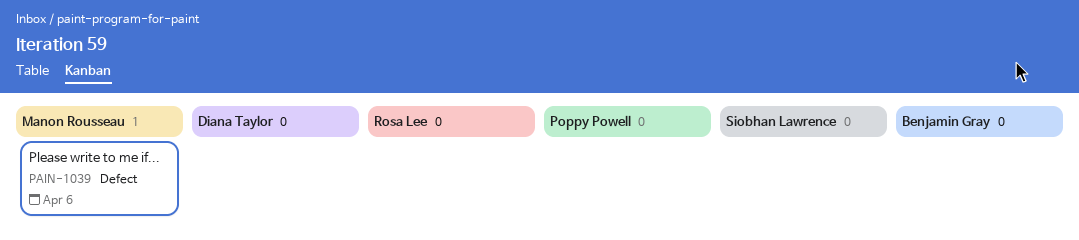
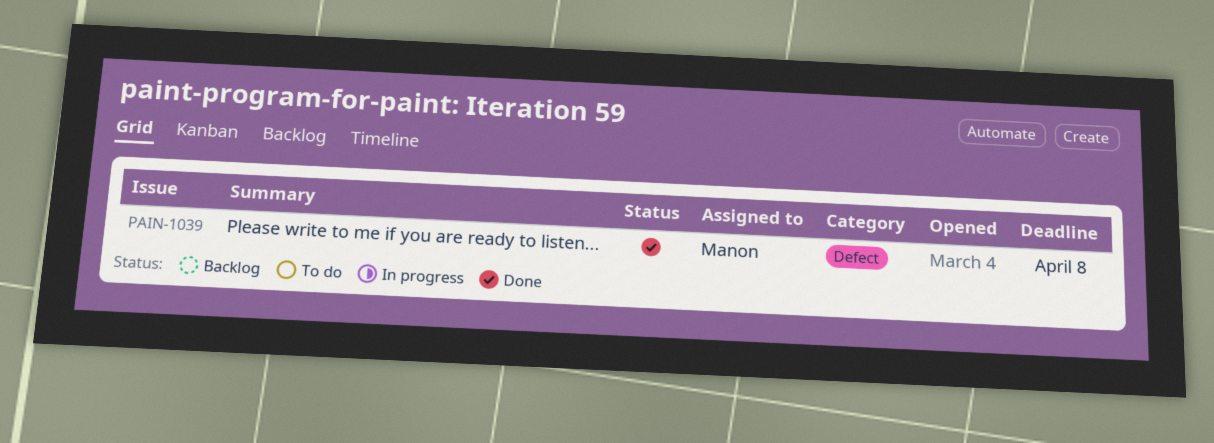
PAIN-1039, due: Apr 6 -> Apr 8

